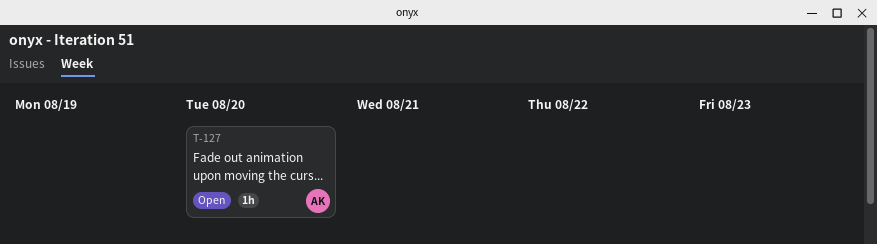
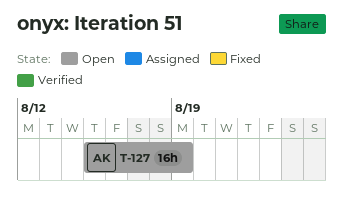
T-127, estimate: 1h -> 16h
T-127, due: Aug 20 -> Aug 19

